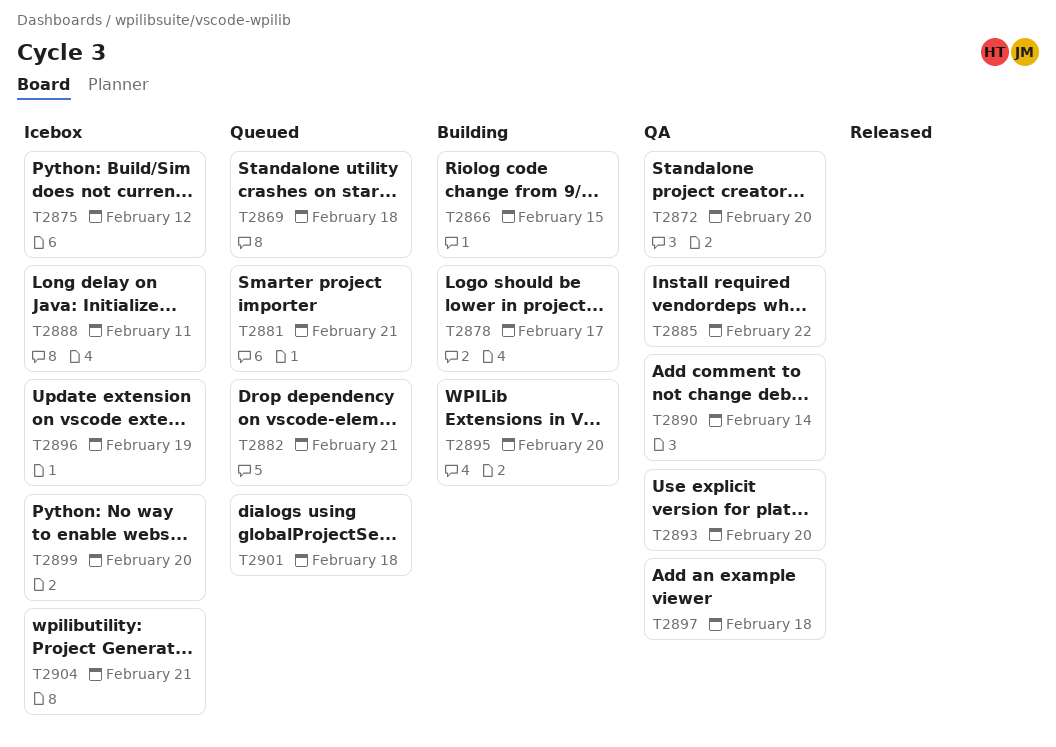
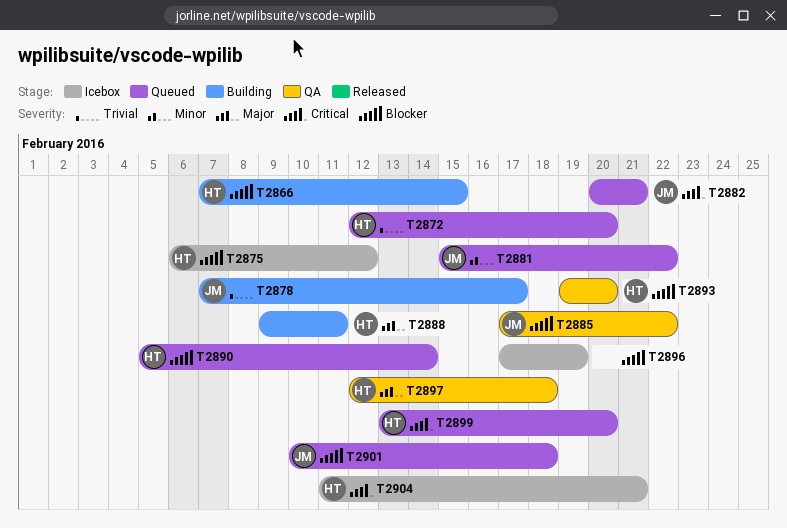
T2869: present -> none
T2872, status: QA -> Queued
T2881, due: Feb 21 -> Feb 22
T2888, status: Icebox -> Building
T2890, status: QA -> Queued
T2895: present -> none
T2899, status: Icebox -> Queued

